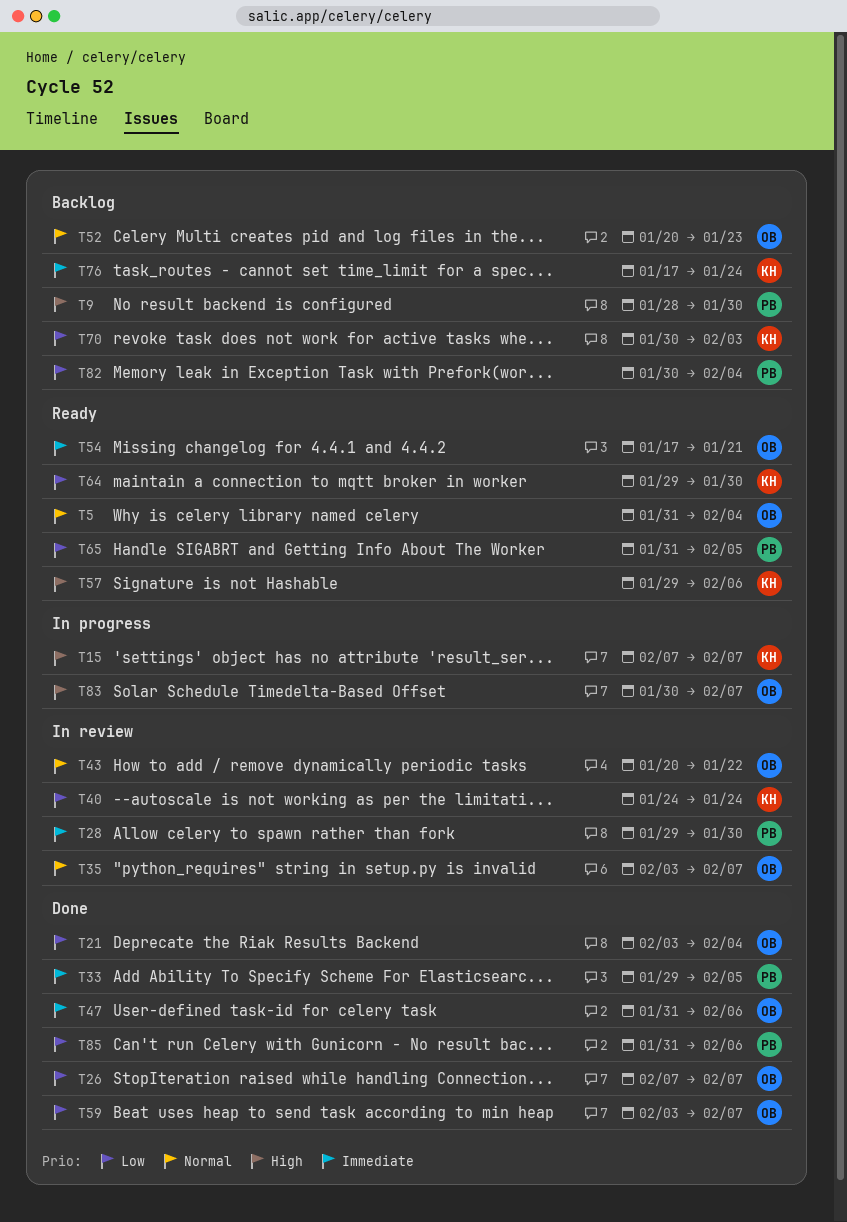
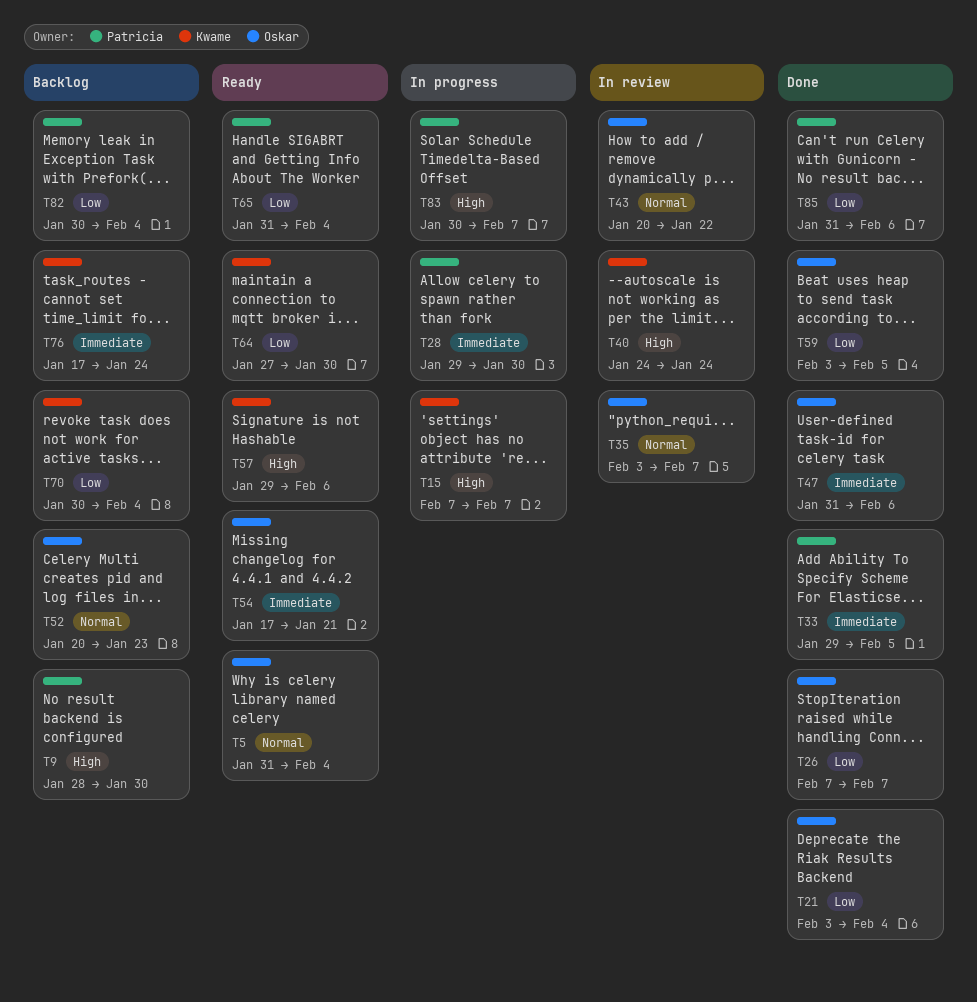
T28, status: In review -> In progress
T40, priority: Low -> High
T59, due: Feb 7 -> Feb 5
T64, start: Jan 29 -> Jan 27
T65, due: Feb 5 -> Feb 4
T70, due: Feb 3 -> Feb 4
T83, owner: Oskar -> Patricia

